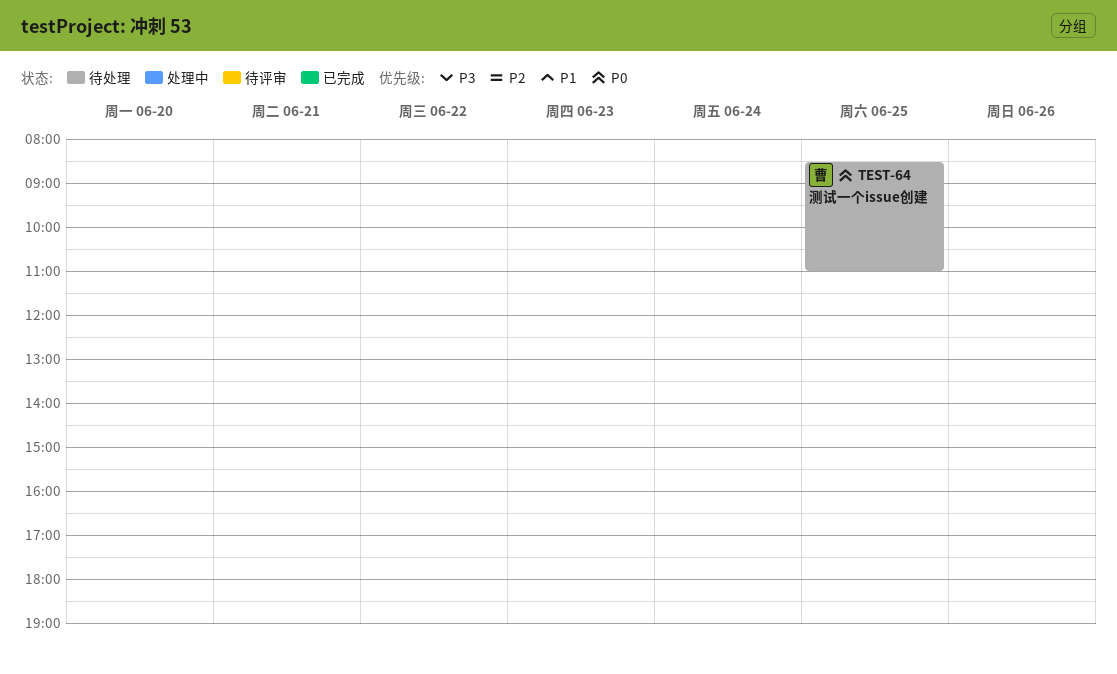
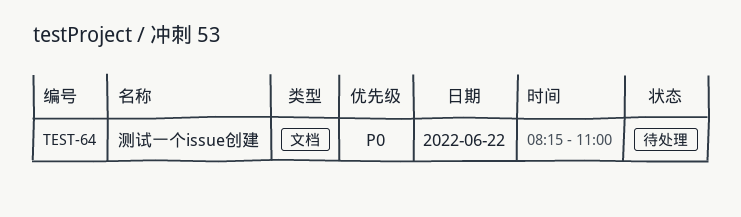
TEST-64, day: Jun 25 -> Jun 22
TEST-64, begins: 08:30 -> 08:15

